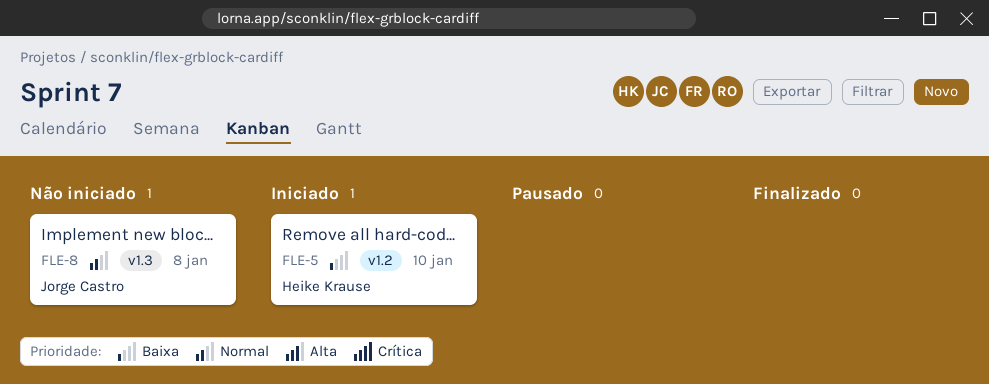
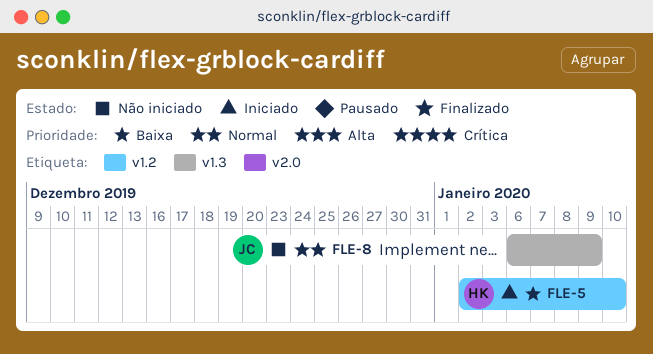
FLE-8, due: Jan 8 -> Jan 9

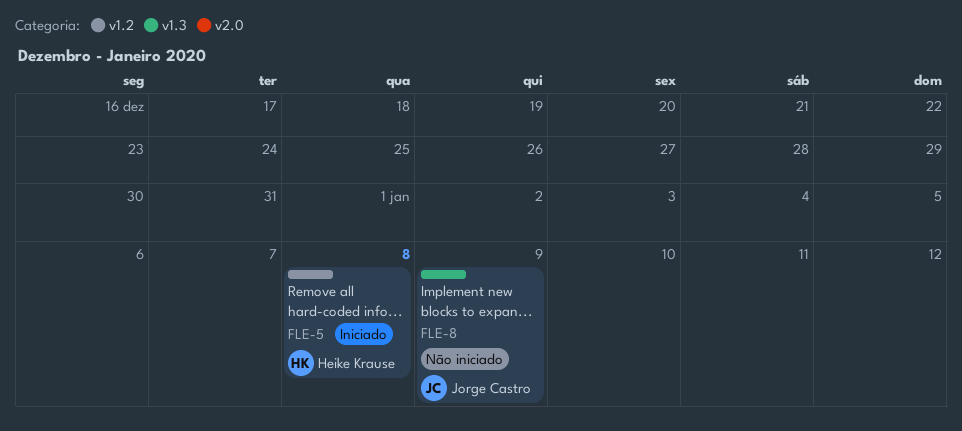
FLE-5, due: Jan 10 -> Jan 8

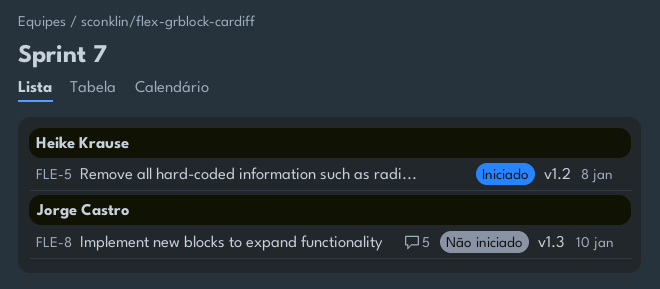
FLE-8, due: Jan 9 -> Jan 10

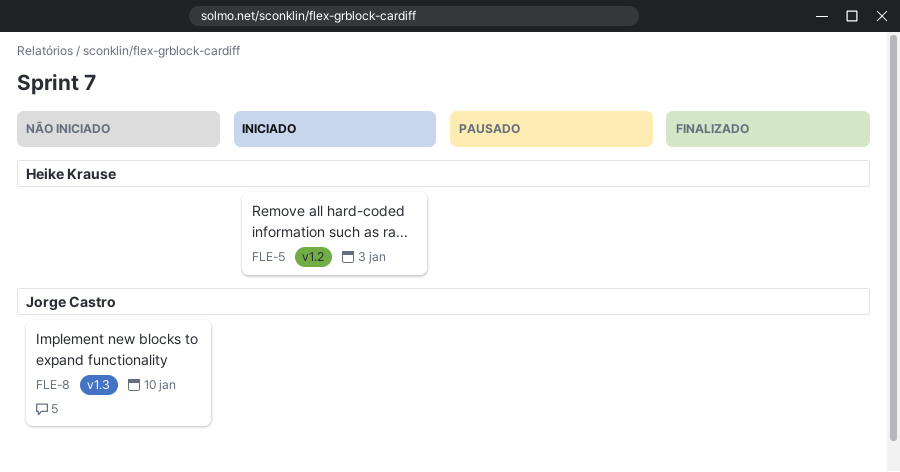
FLE-5, due: Jan 8 -> Jan 3

